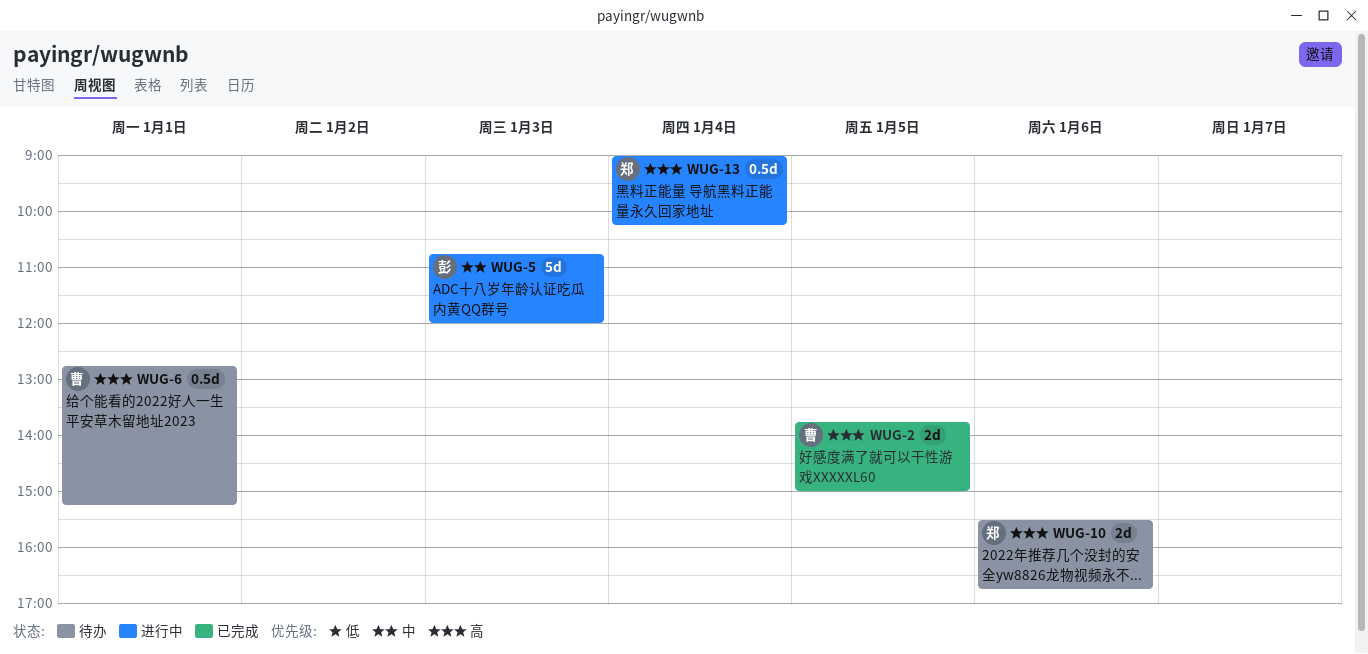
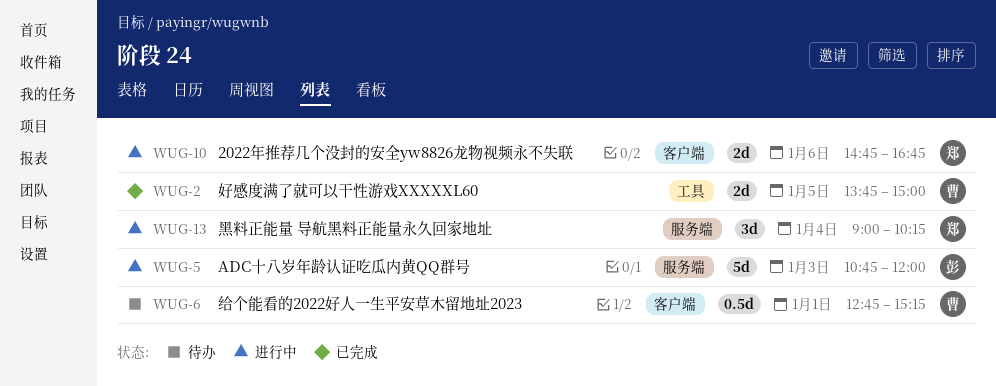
WUG-10, status: 待办 -> 进行中
WUG-10, begins: 15:30 -> 14:45
WUG-13, estimate: 0.5d -> 3d

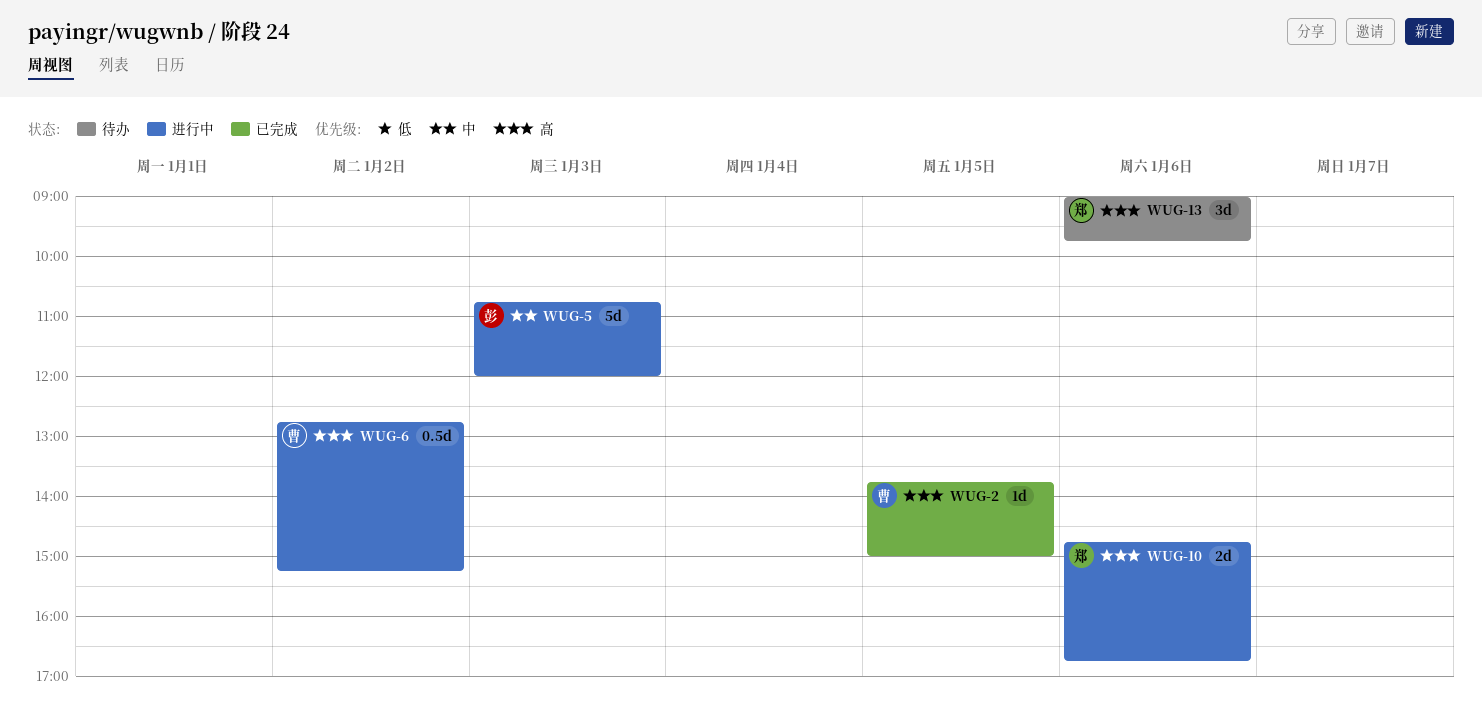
WUG-2, estimate: 2d -> 1d
WUG-6, status: 待办 -> 进行中
WUG-6, day: Jan 1 -> Jan 2
WUG-13, status: 进行中 -> 待办
WUG-13, day: Jan 4 -> Jan 6
WUG-13, ends: 10:15 -> 09:45

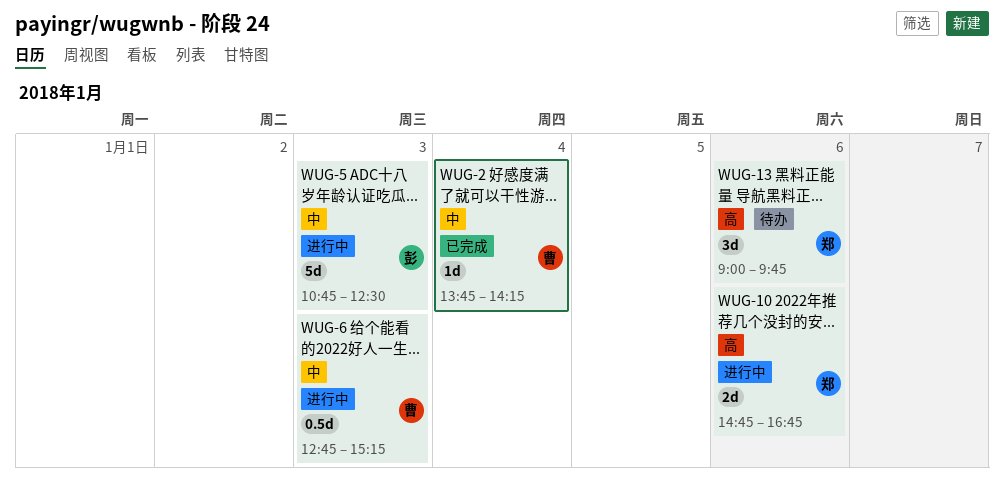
WUG-2, priority: 高 -> 中
WUG-2, day: Jan 5 -> Jan 4
WUG-2, ends: 15:00 -> 14:15
WUG-5, ends: 12:00 -> 12:30
WUG-6, priority: 高 -> 中
WUG-6, day: Jan 2 -> Jan 3

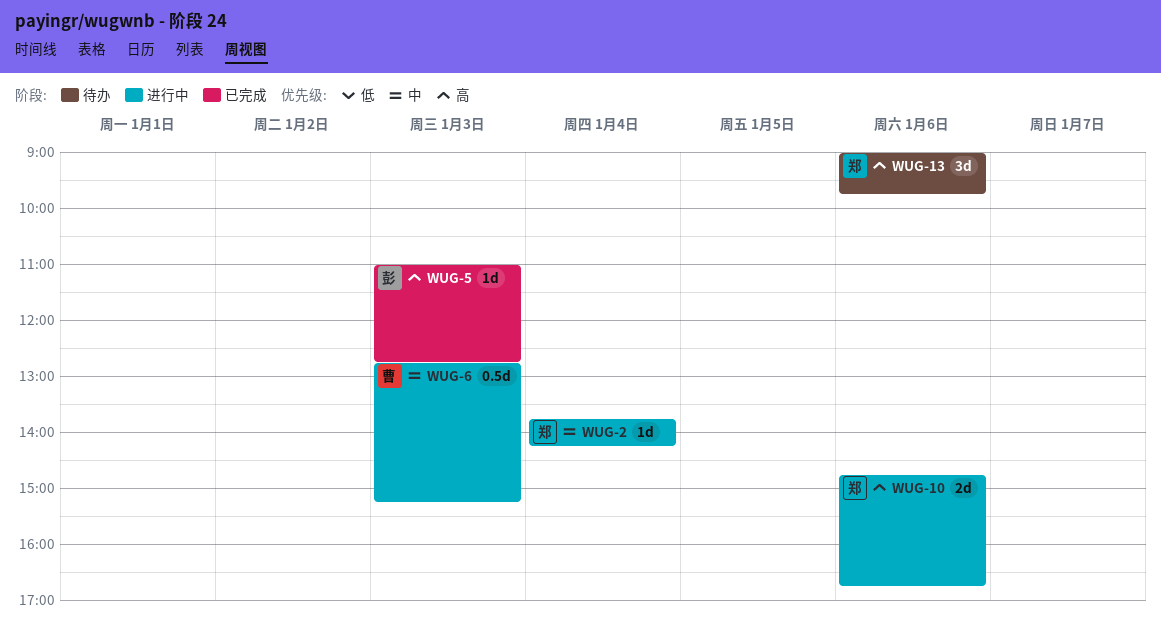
WUG-2, status: 已完成 -> 进行中
WUG-2, owner: 曹 -> 郑
WUG-5, status: 进行中 -> 已完成
WUG-5, priority: 中 -> 高
WUG-5, estimate: 5d -> 1d
WUG-5, begins: 10:45 -> 11:00
WUG-5, ends: 12:30 -> 12:45

